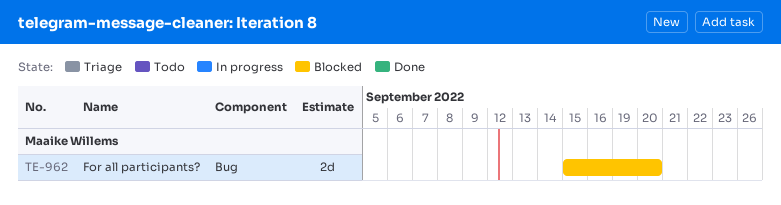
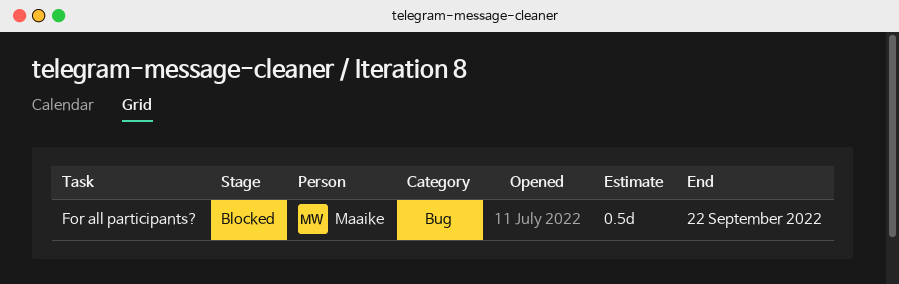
For all participants?, estimate: 2d -> 0.5d
For all participants?, due: Sep 20 -> Sep 22

